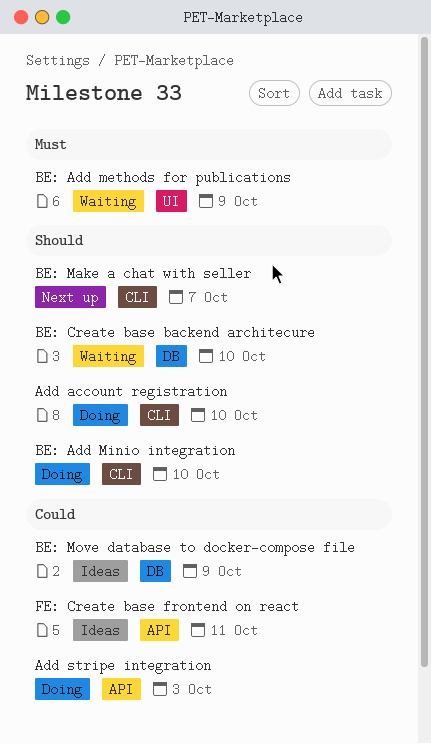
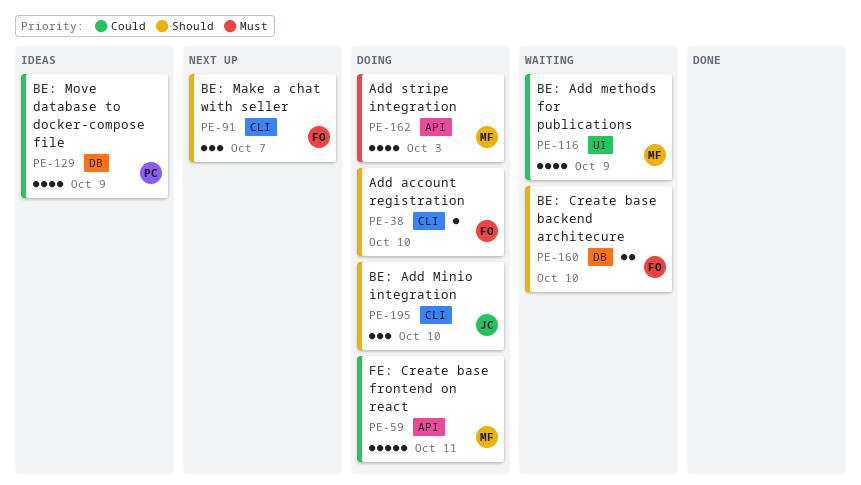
Add stripe integration, priority: Could -> Must
BE: Add methods for publications, priority: Must -> Could
FE: Create base frontend on react, status: Ideas -> Doing

